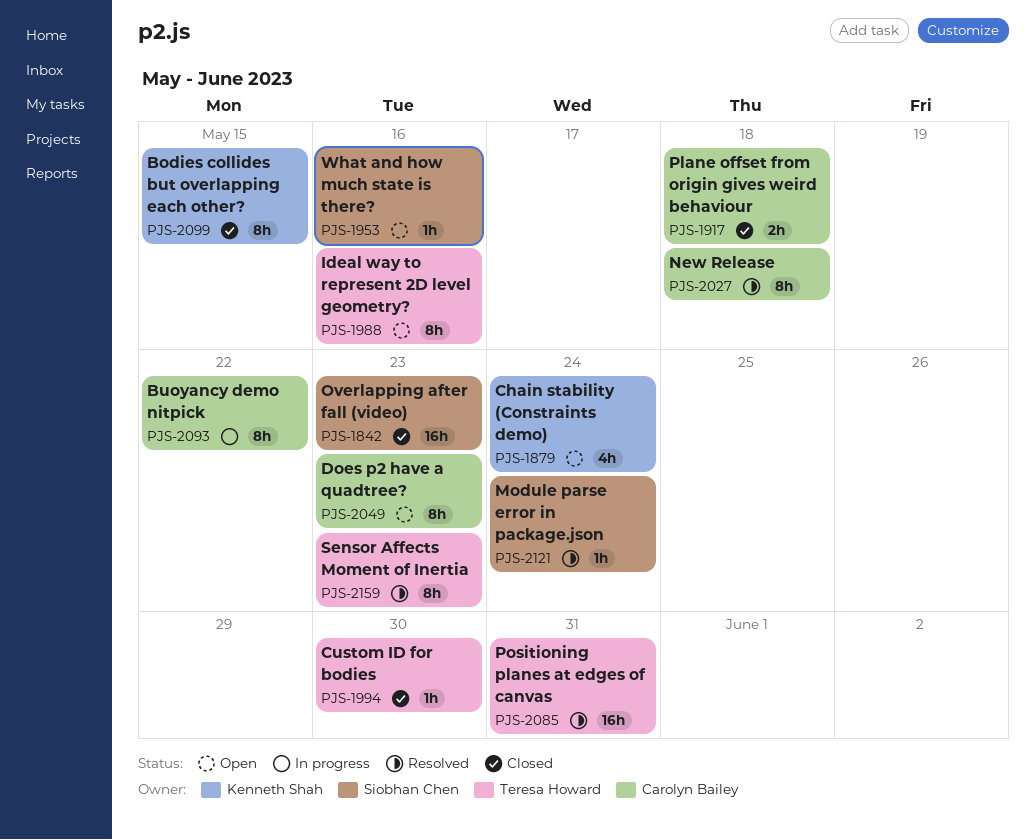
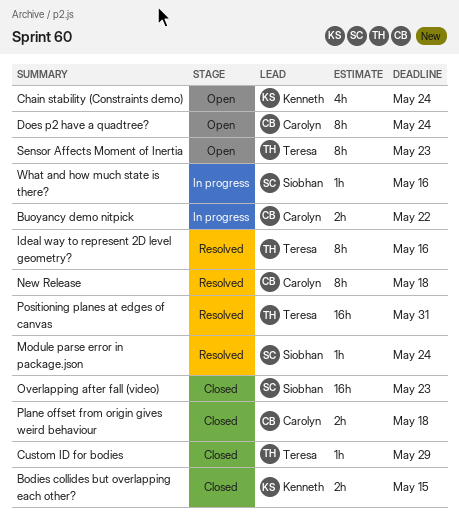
Bodies collides but overlapping each other?, estimate: 8h -> 2h
Buoyancy demo nitpick, estimate: 8h -> 2h
Custom ID for bodies, due: May 30 -> May 29
Does p2 have a quadtree?, due: May 23 -> May 24
Ideal way to represent 2D level geometry?, status: Open -> Resolved
Sensor Affects Moment of Inertia, status: Resolved -> Open
What and how much state is there?, status: Open -> In progress

